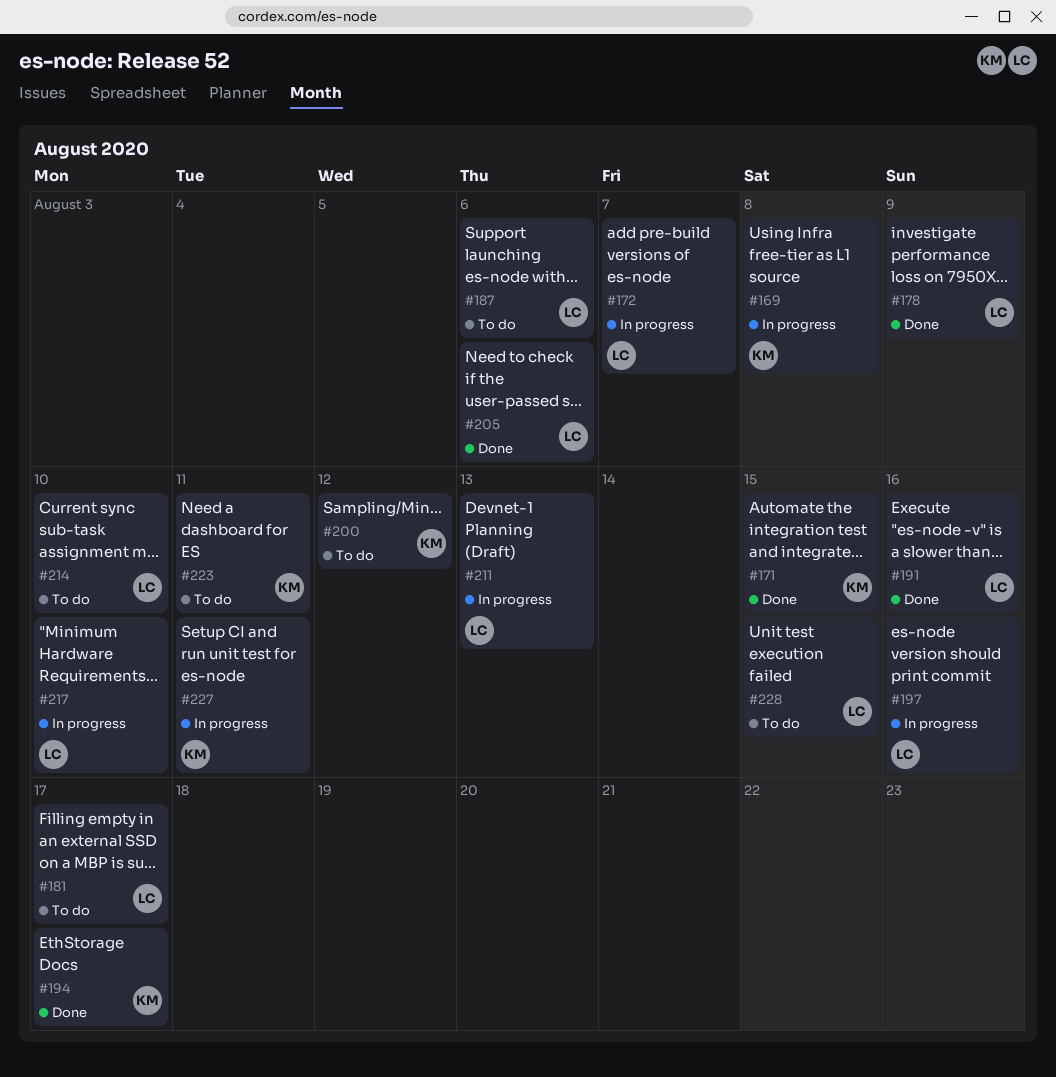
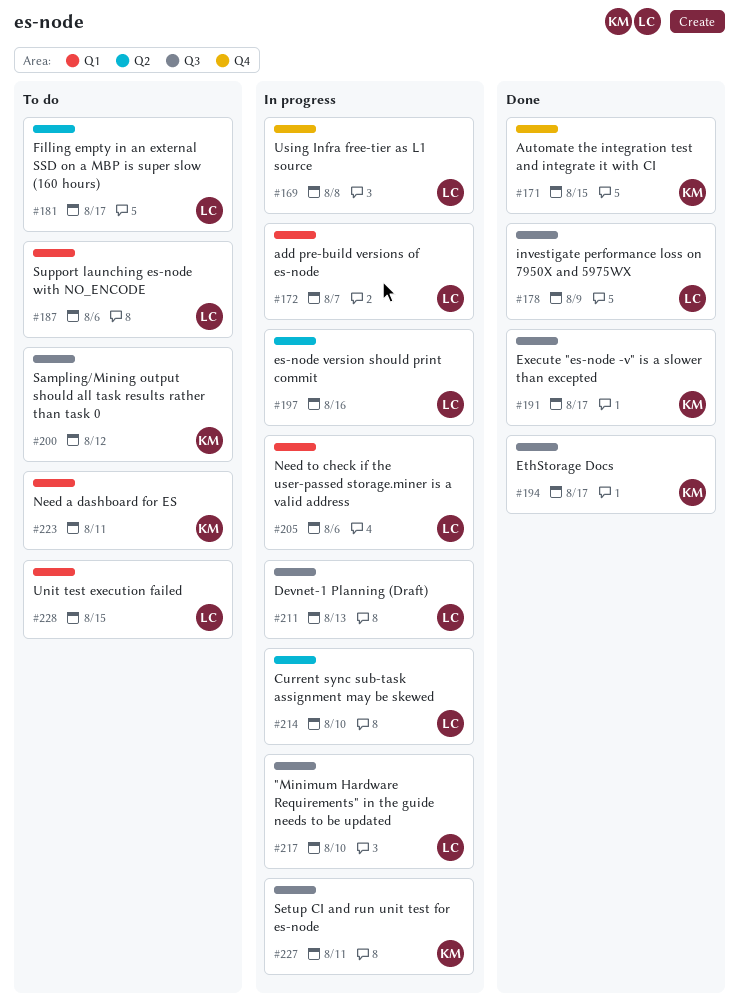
#169, owner: KM -> LC
#191, owner: LC -> KM
#191, due: Aug 16 -> Aug 17
#205, status: Done -> In progress
#214, status: To do -> In progress

